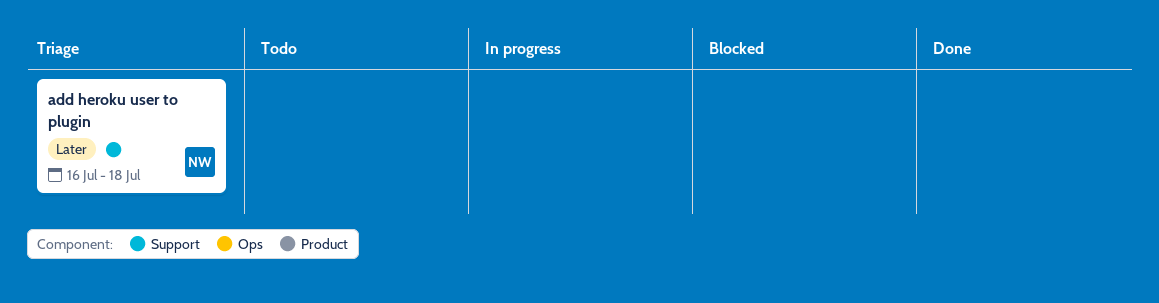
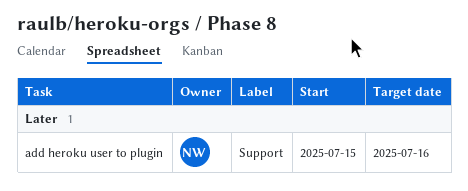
add heroku user to plugin, start: Jul 16 -> Jul 15
add heroku user to plugin, due: Jul 18 -> Jul 16

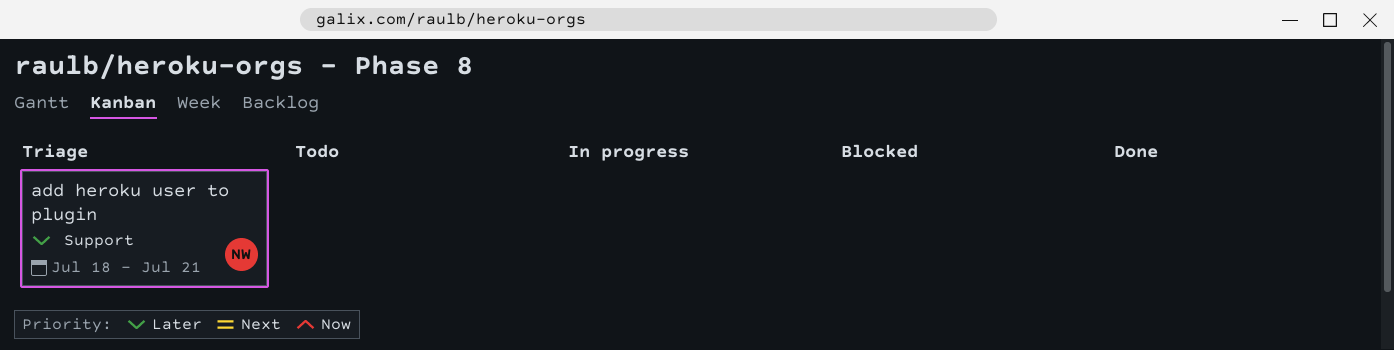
add heroku user to plugin, start: Jul 15 -> Jul 18
add heroku user to plugin, due: Jul 16 -> Jul 21

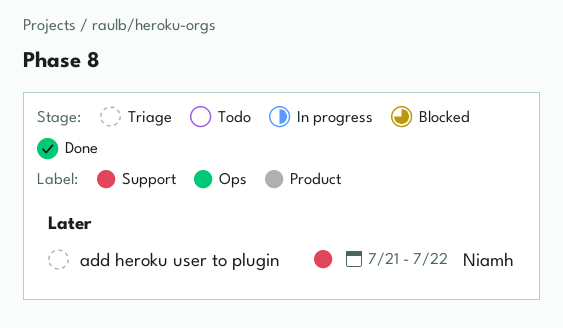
add heroku user to plugin, start: Jul 18 -> Jul 21
add heroku user to plugin, due: Jul 21 -> Jul 22

